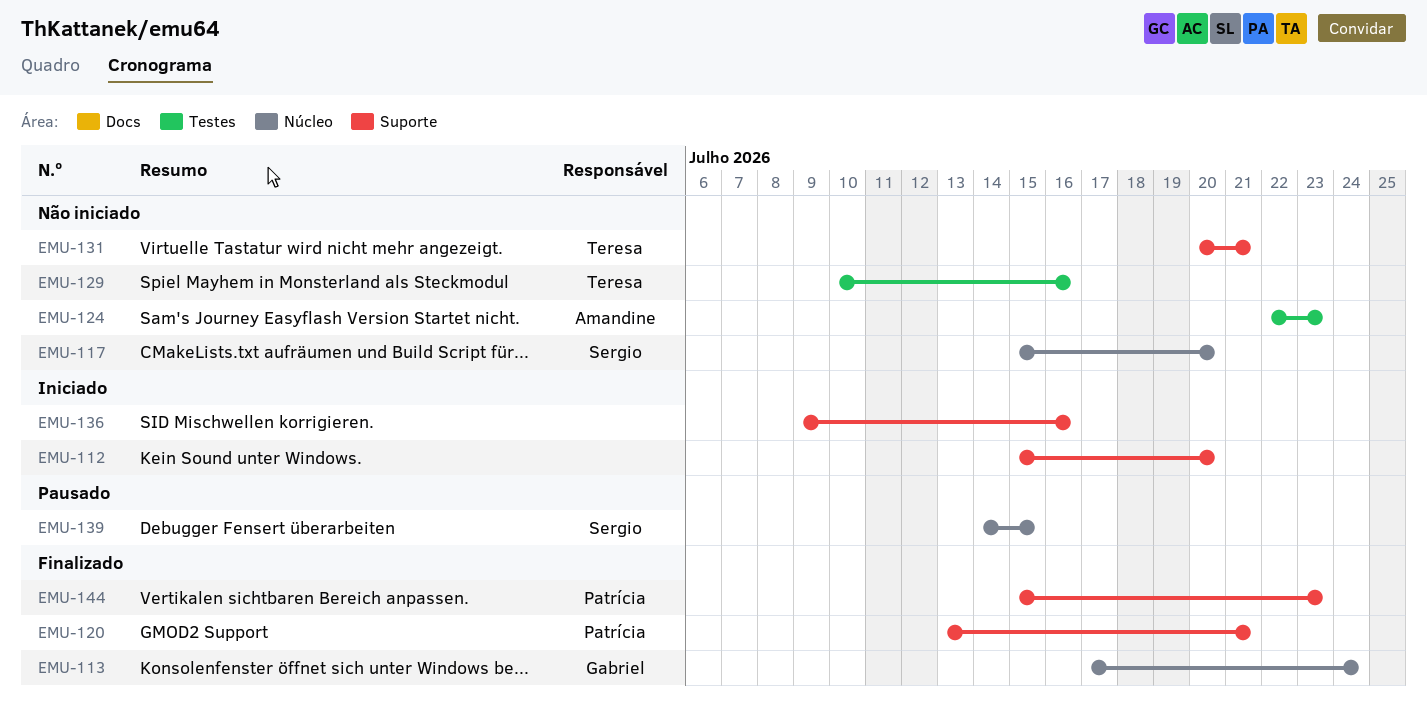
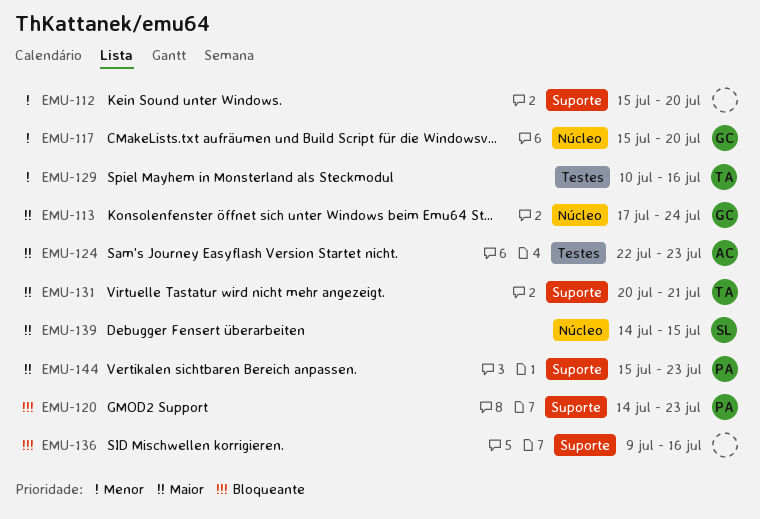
EMU-117, owner: Sergio -> Gabriel
EMU-120, start: Jul 13 -> Jul 14
EMU-120, due: Jul 21 -> Jul 23

